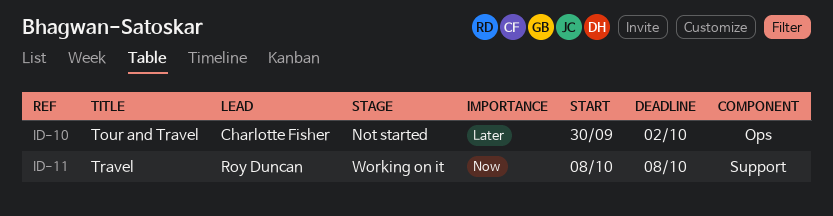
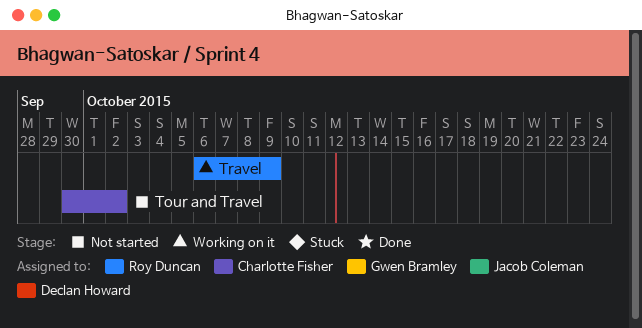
Travel, start: Oct 8 -> Oct 6
Travel, due: Oct 8 -> Oct 9

